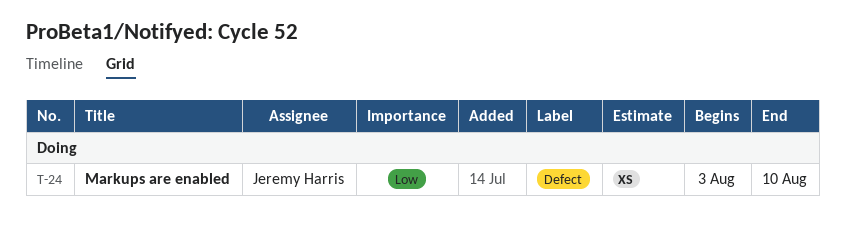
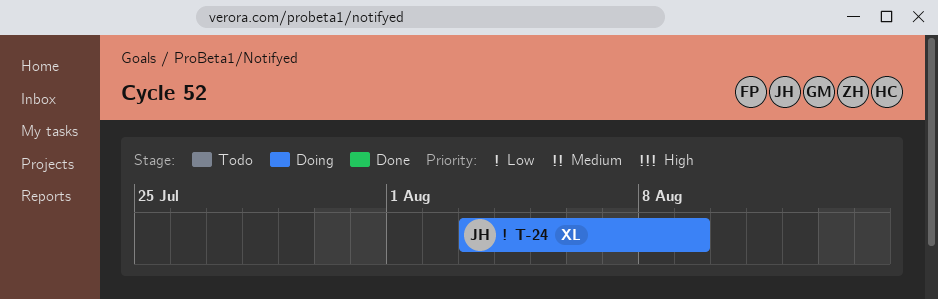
T-24, estimate: XS -> XL
T-24, due: Aug 10 -> Aug 9

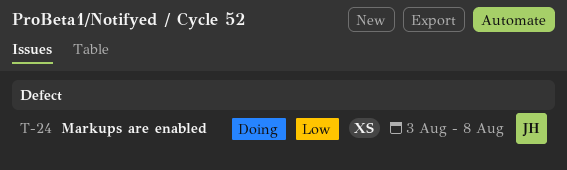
T-24, estimate: XL -> XS
T-24, due: Aug 9 -> Aug 8

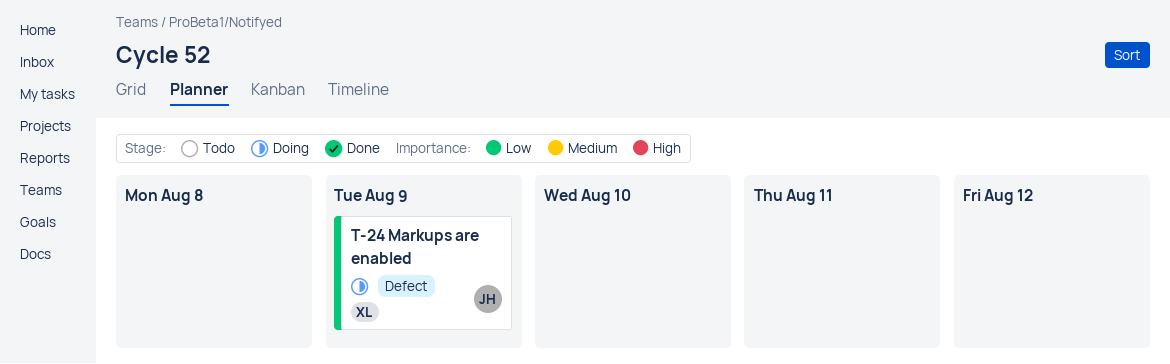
T-24, estimate: XS -> XL
T-24, due: Aug 8 -> Aug 9

